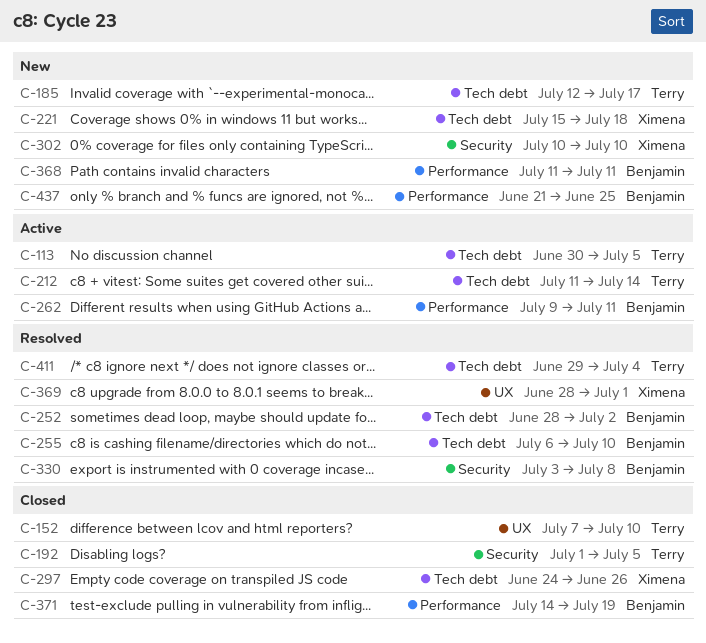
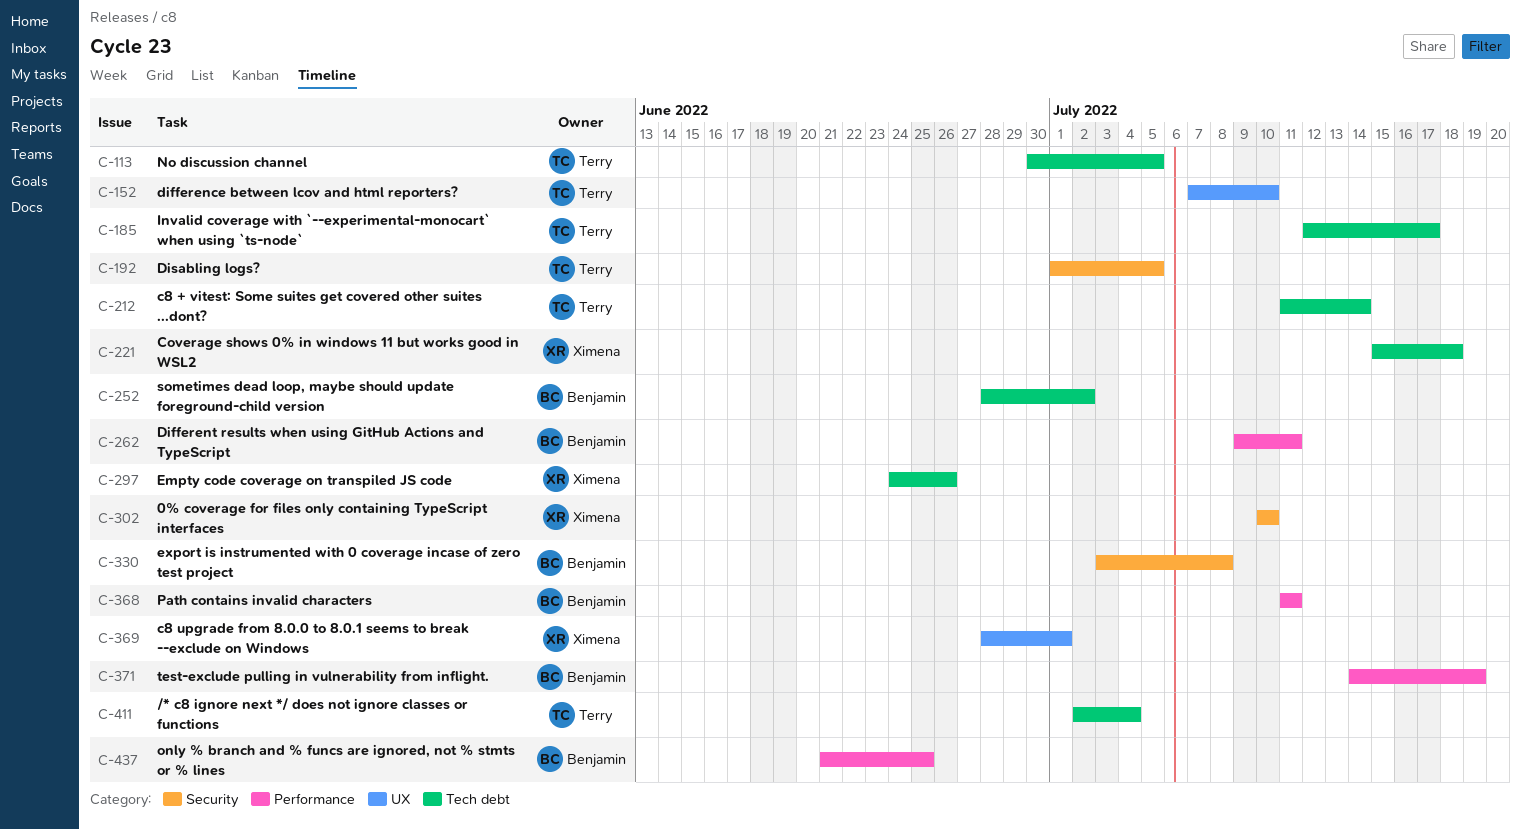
C-255: present -> none
C-411, start: Jun 29 -> Jul 2

